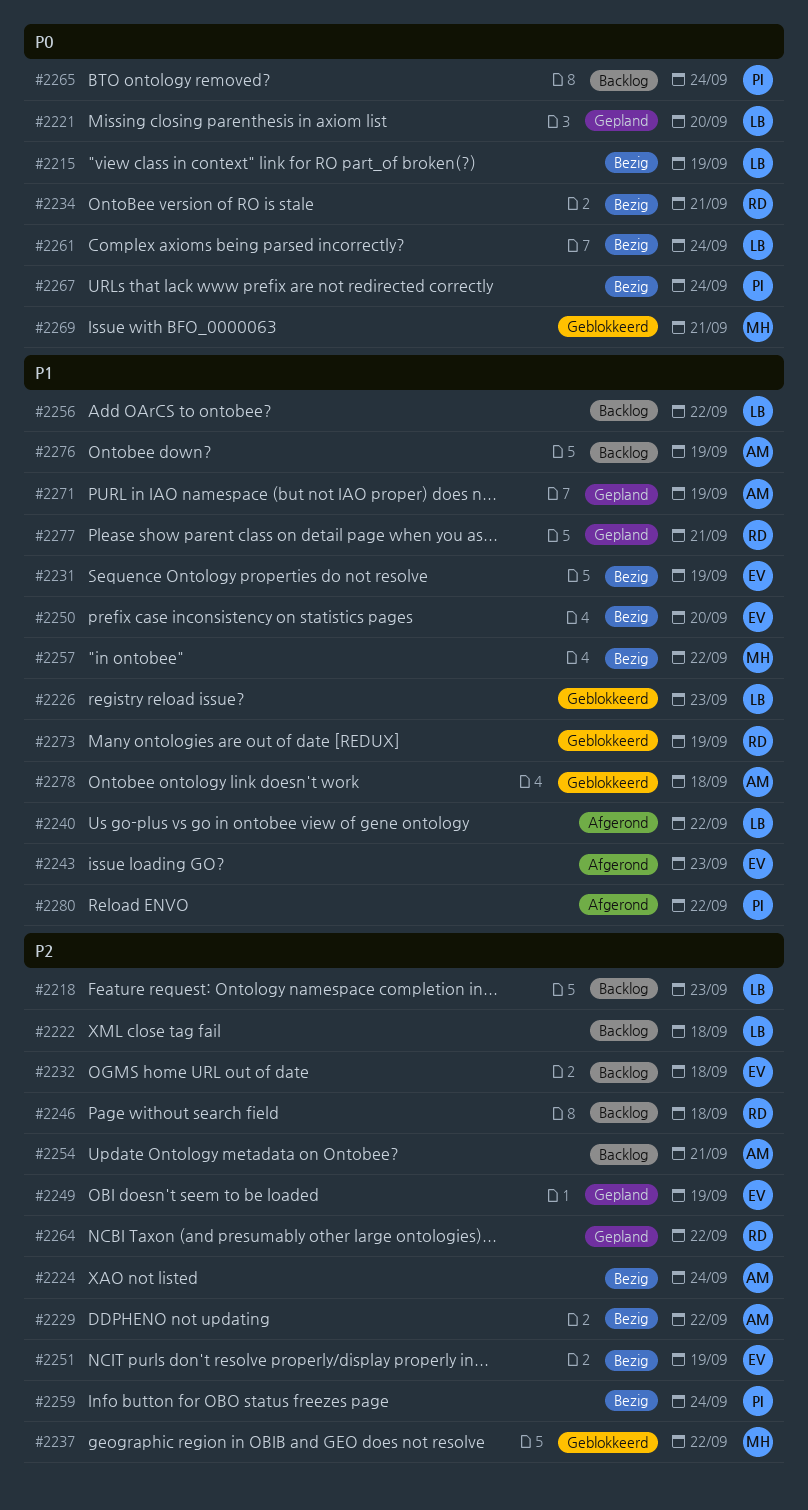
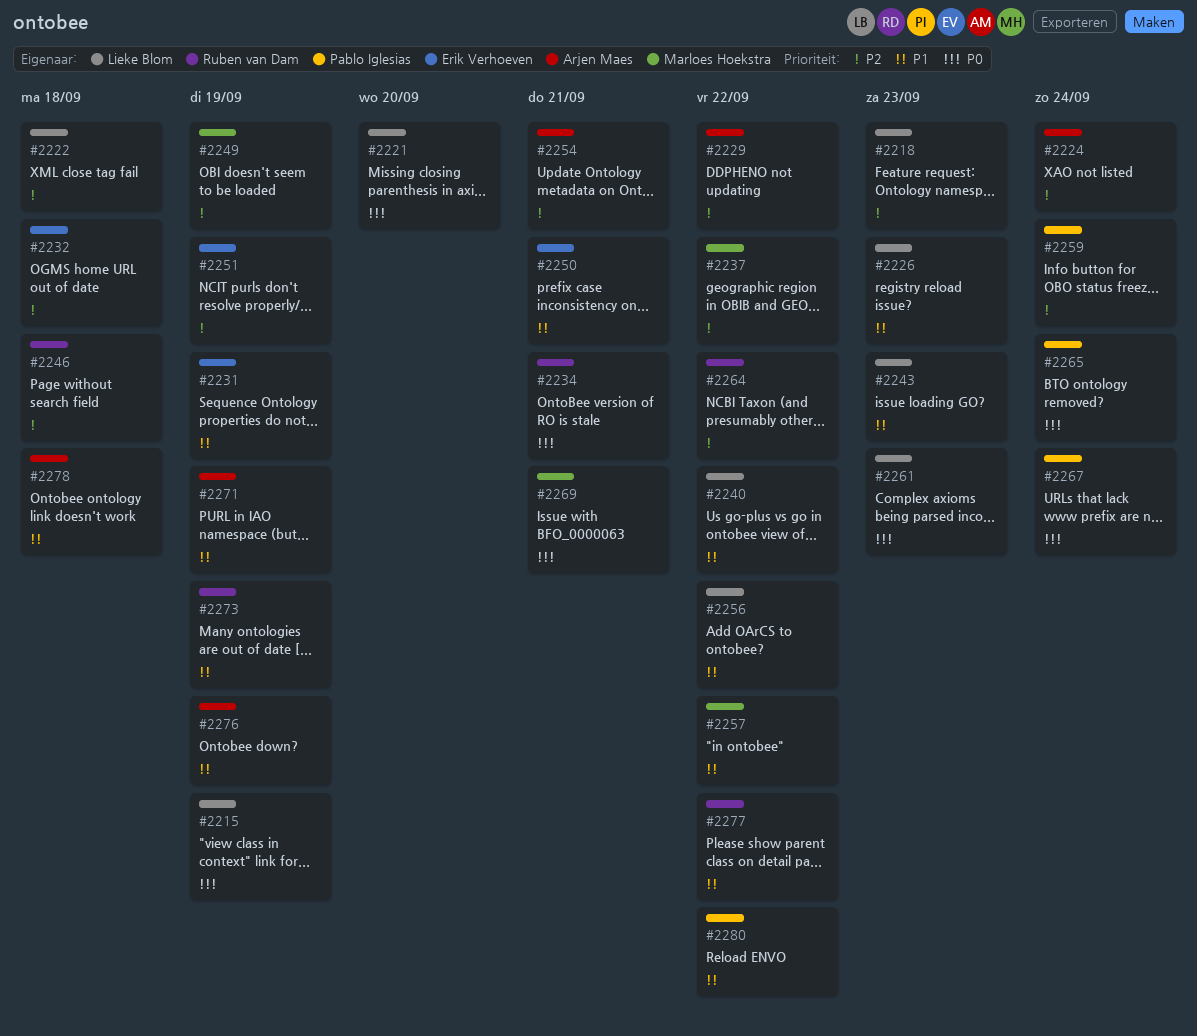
#2243, owner: Erik Verhoeven -> Lieke Blom
#2249, owner: Erik Verhoeven -> Marloes Hoekstra
#2250, due: Sep 20 -> Sep 21
#2261, due: Sep 24 -> Sep 23
#2277, due: Sep 21 -> Sep 22

